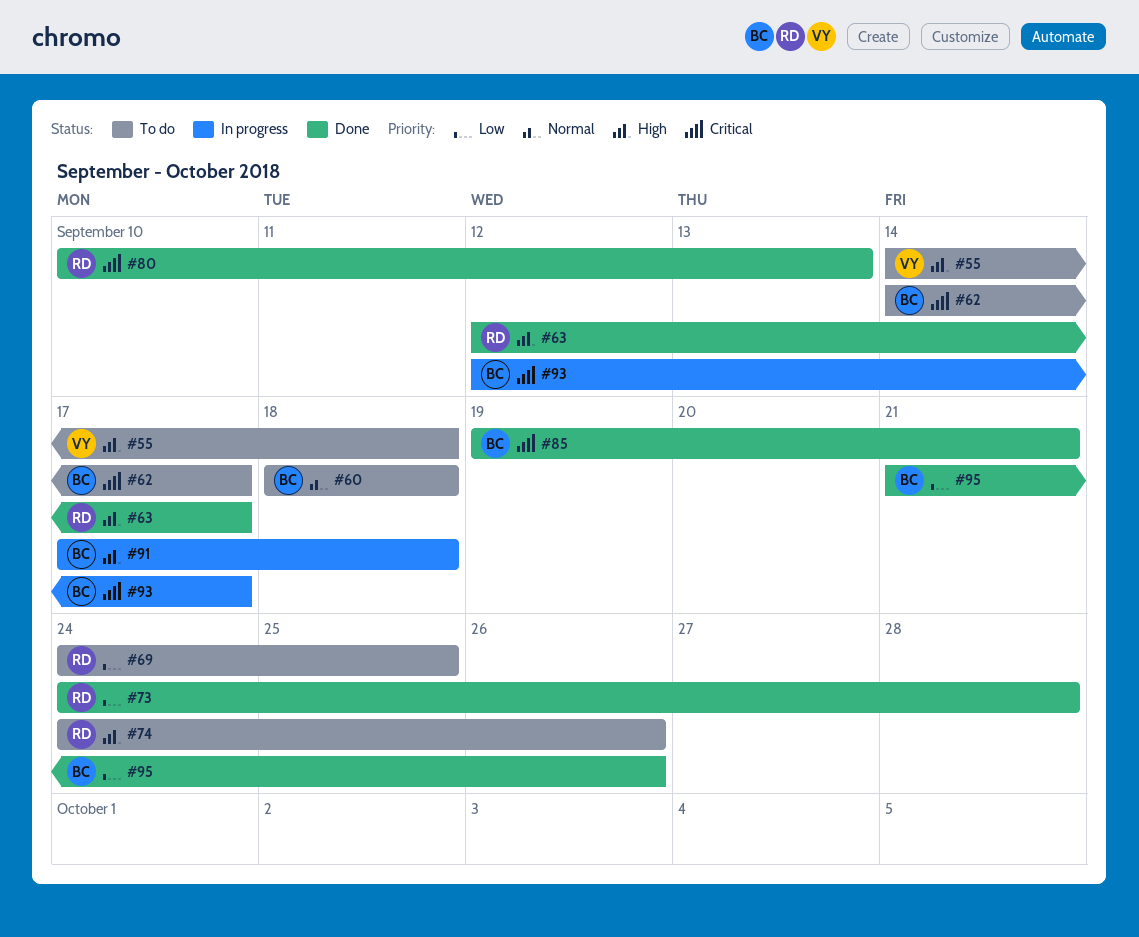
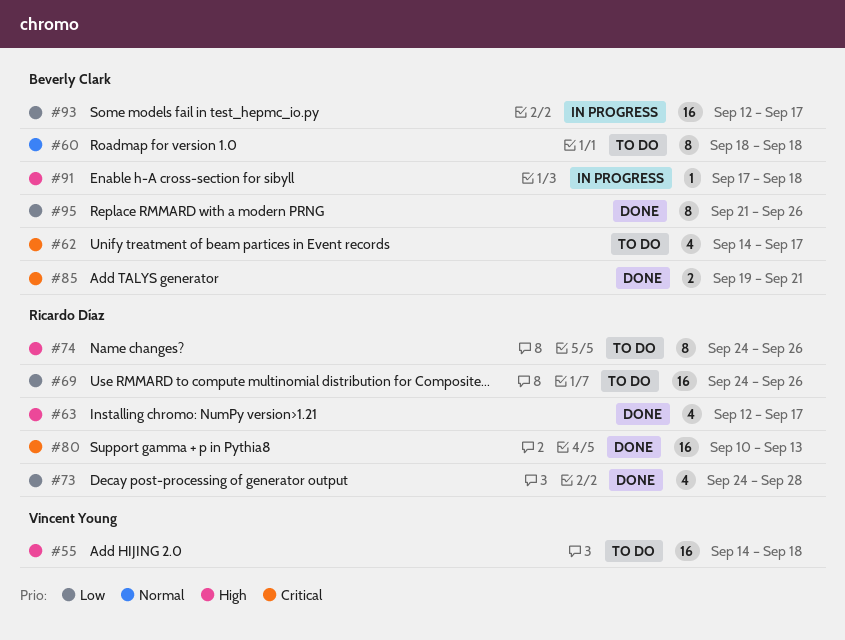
#69, due: Sep 25 -> Sep 26
#93, priority: Critical -> Low

